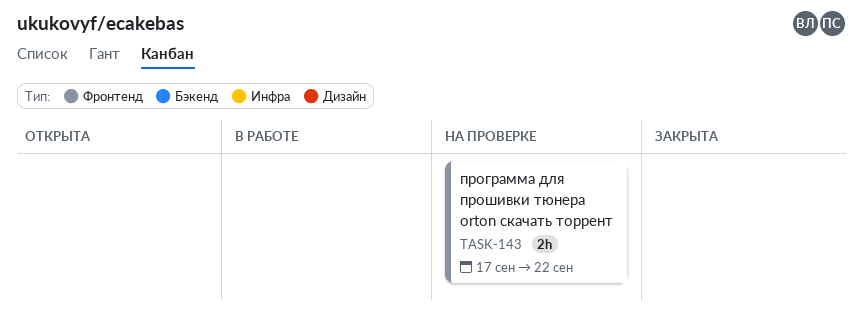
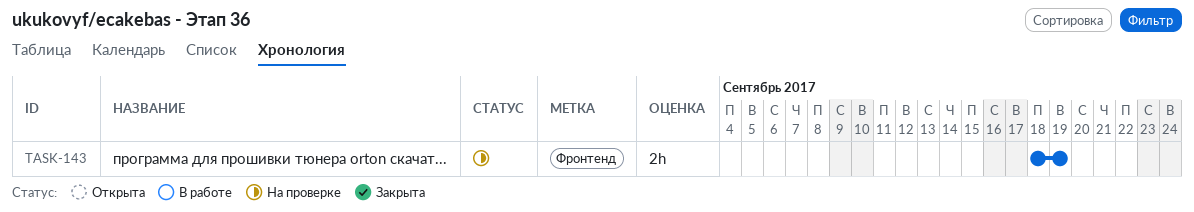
TASK-143, start: Sep 17 -> Sep 18
TASK-143, due: Sep 22 -> Sep 19

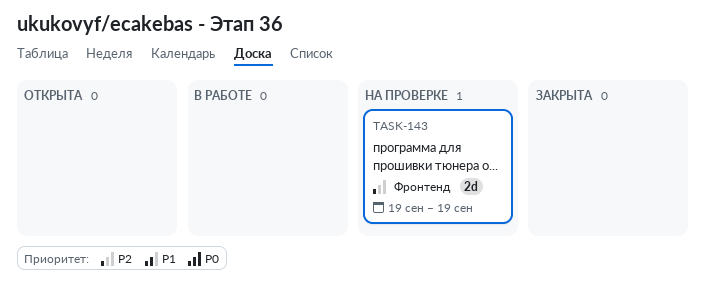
TASK-143, estimate: 2h -> 2d
TASK-143, start: Sep 18 -> Sep 19

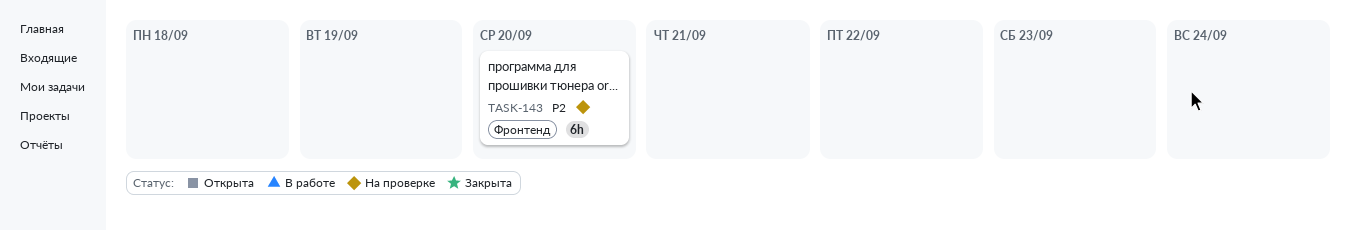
TASK-143, estimate: 2d -> 6h
TASK-143, due: Sep 19 -> Sep 20

